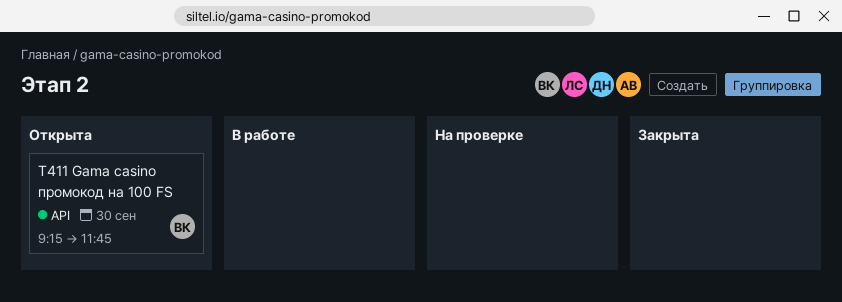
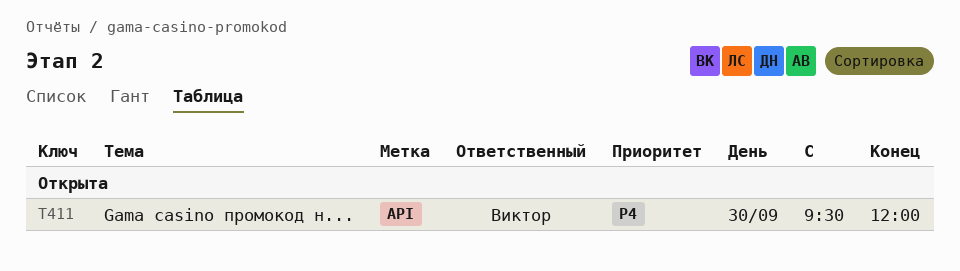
T411, begins: 09:15 -> 09:30
T411, ends: 11:45 -> 12:00

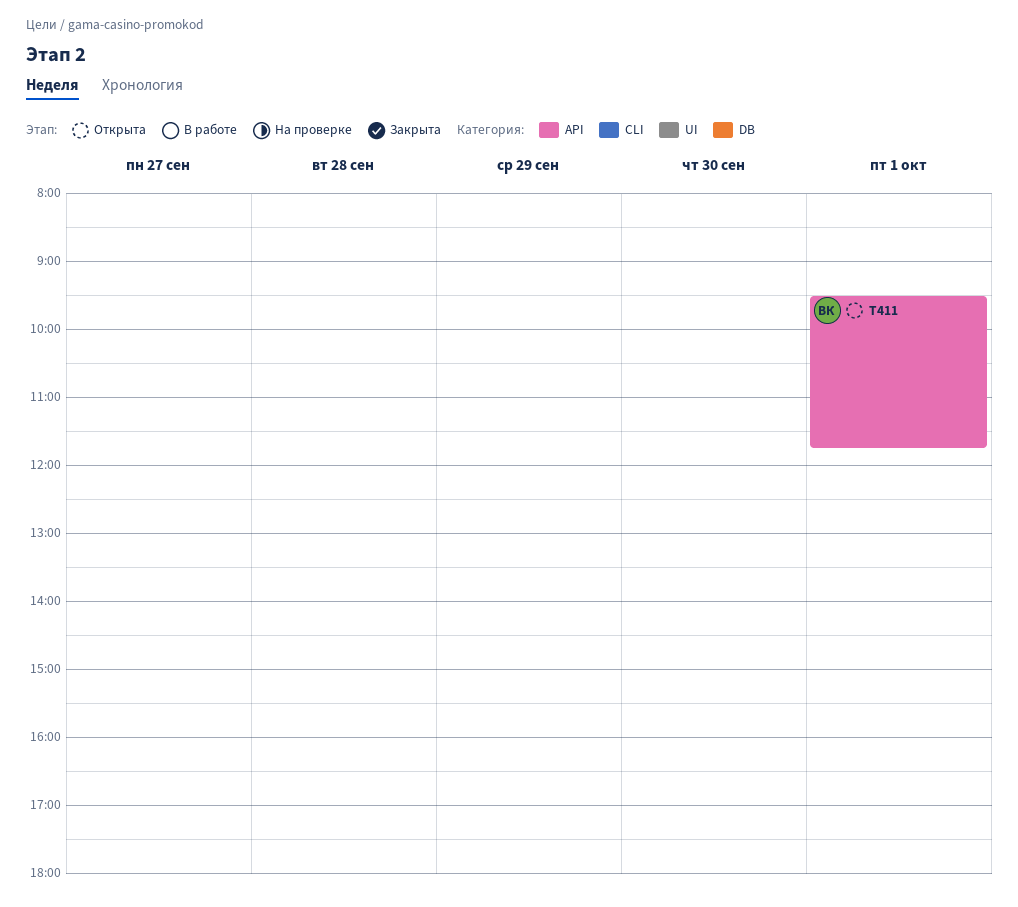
T411, day: Sep 30 -> Oct 1
T411, ends: 12:00 -> 11:45

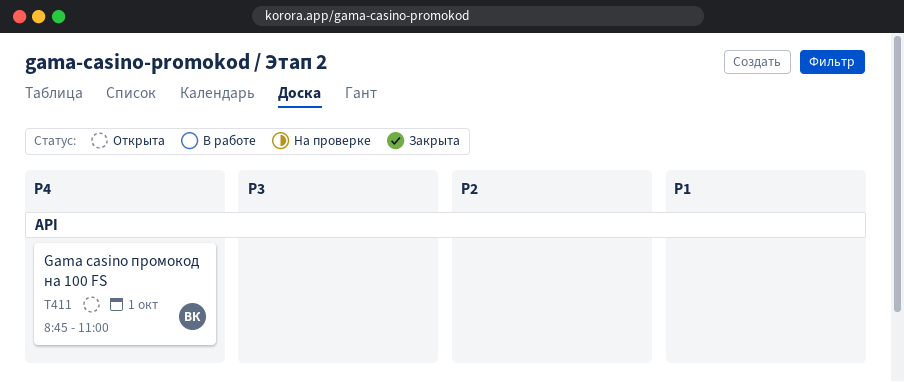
T411, begins: 09:30 -> 08:45
T411, ends: 11:45 -> 11:00

